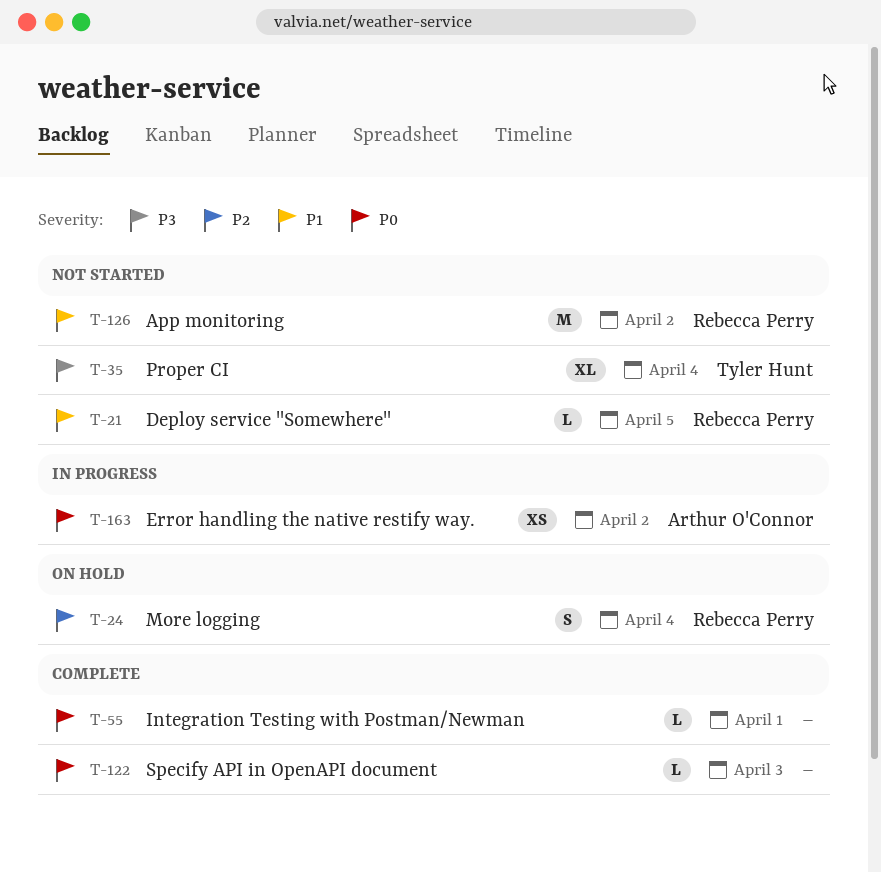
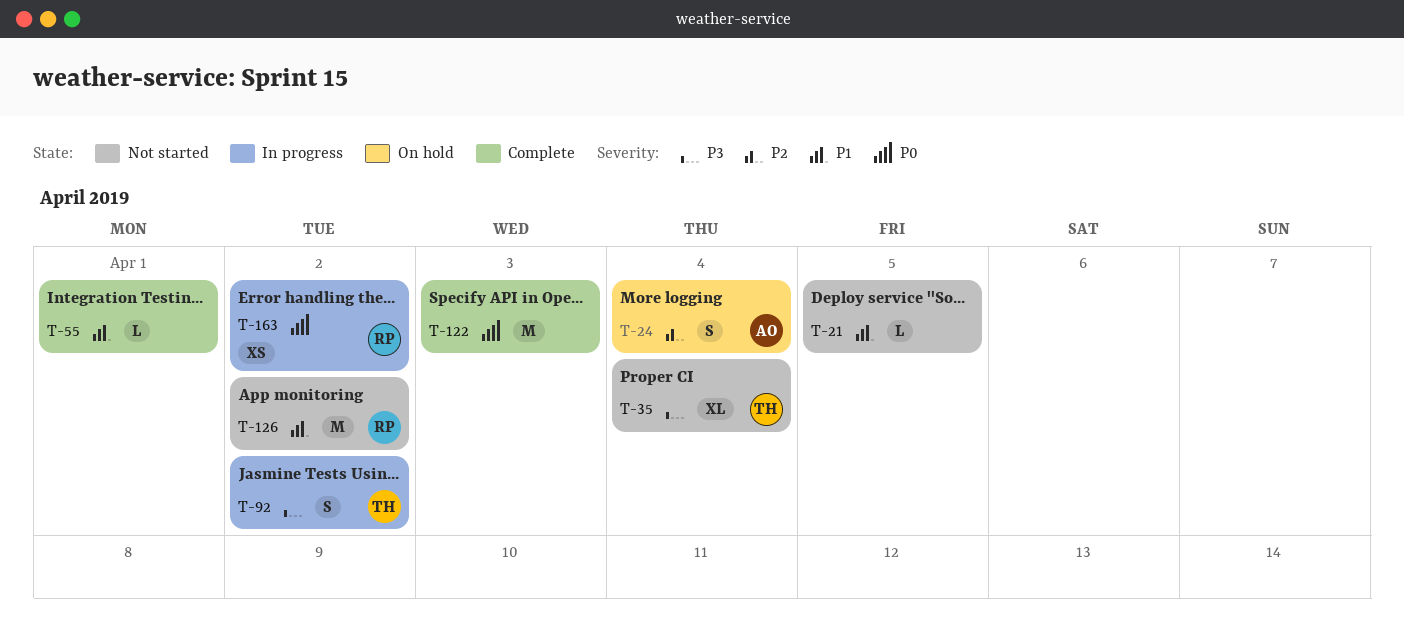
T-21, owner: Rebecca Perry -> none
T-24, owner: Rebecca Perry -> Arthur O'Connor
T-55, priority: P0 -> P1
T-92: none -> present
T-122, estimate: L -> M
T-163, owner: Arthur O'Connor -> Rebecca Perry

